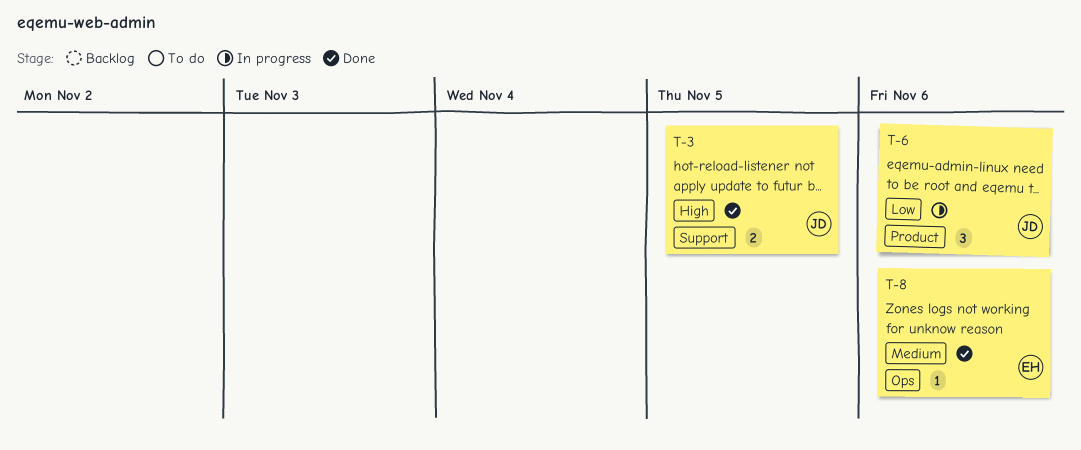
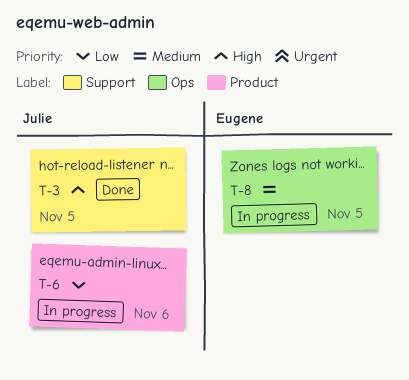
T-8, status: Done -> In progress
T-8, due: Nov 6 -> Nov 5

